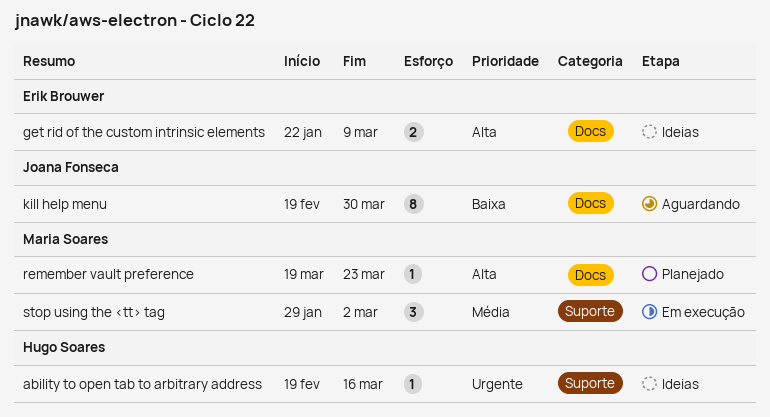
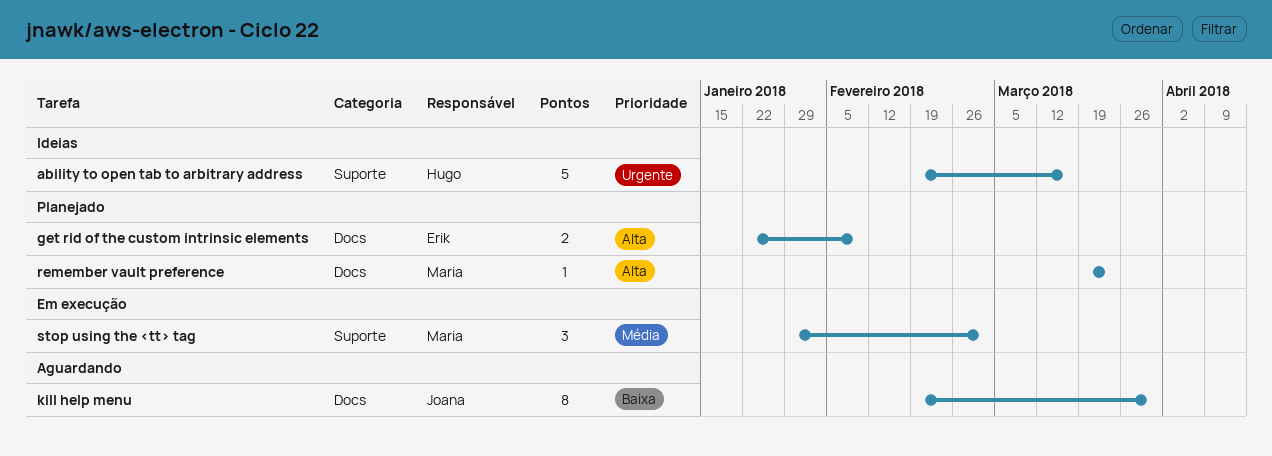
ability to open tab to arbitrary address, estimate: 1 -> 5
get rid of the custom intrinsic elements, status: Ideias -> Planejado
get rid of the custom intrinsic elements, due: Mar 9 -> Feb 9

